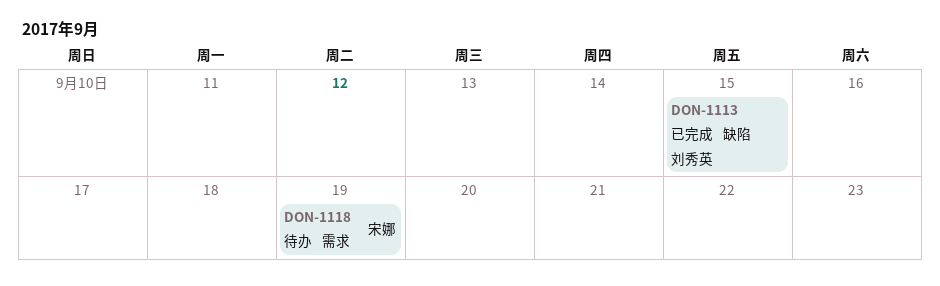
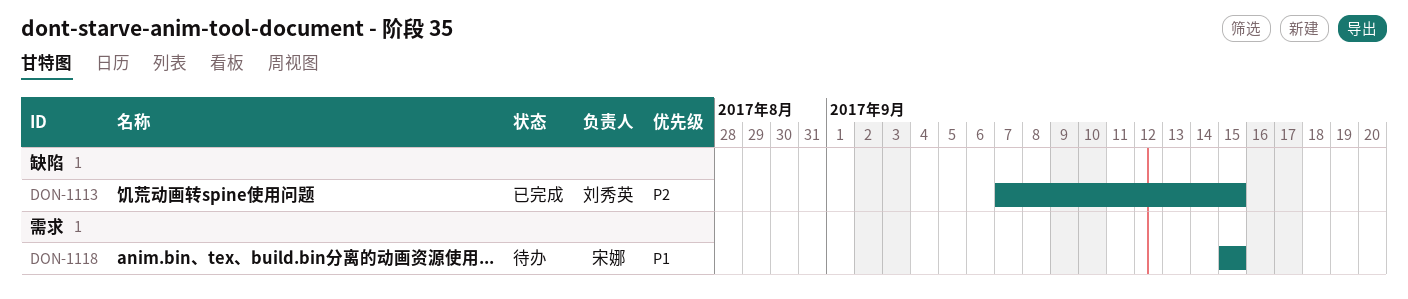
DON-1118, due: Sep 19 -> Sep 15

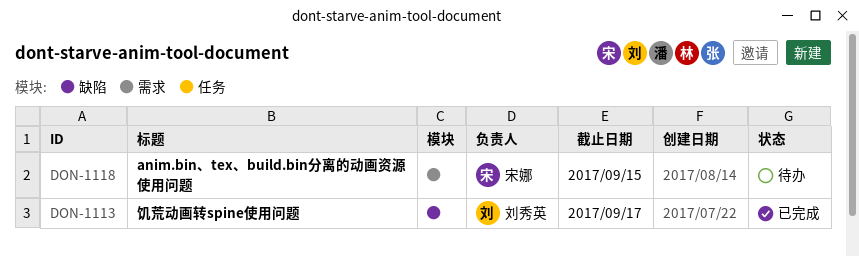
DON-1113, due: Sep 15 -> Sep 17

